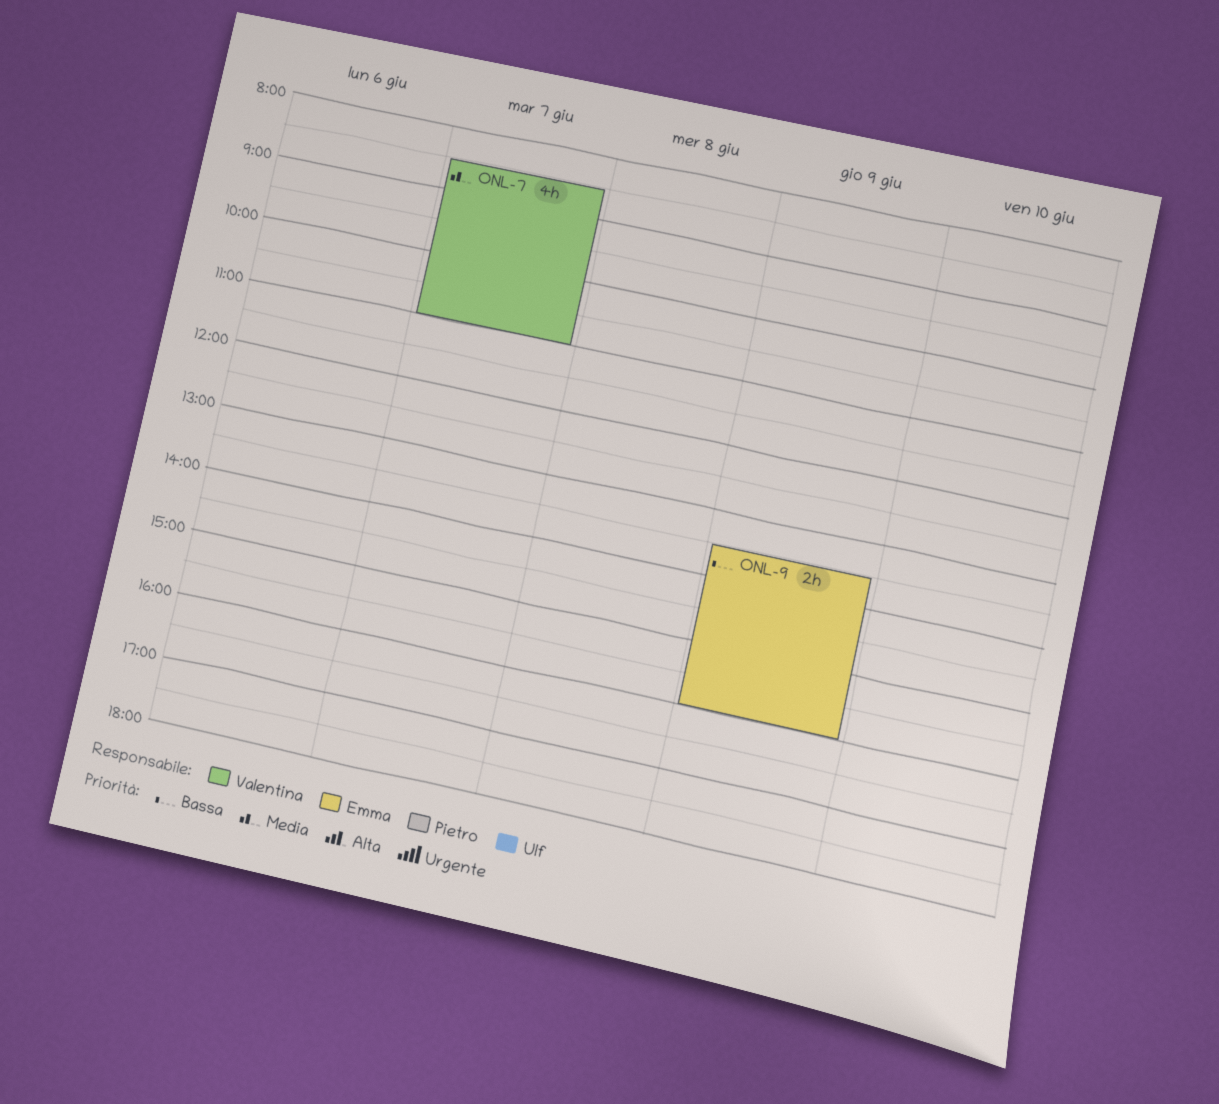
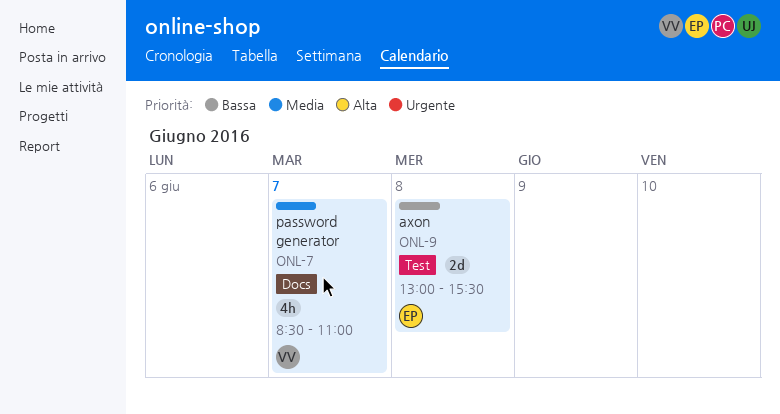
ONL-9, estimate: 2h -> 2d
ONL-9, day: Jun 9 -> Jun 8
ONL-9, begins: 13:30 -> 13:00
ONL-9, ends: 16:00 -> 15:30

